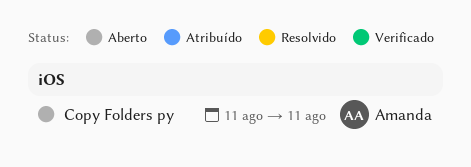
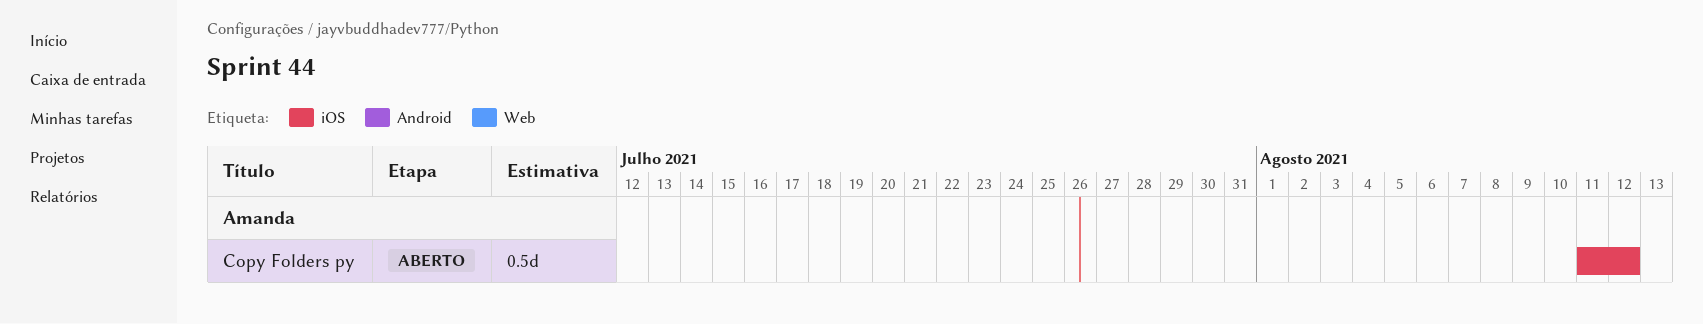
Copy Folders py, due: Aug 11 -> Aug 12

